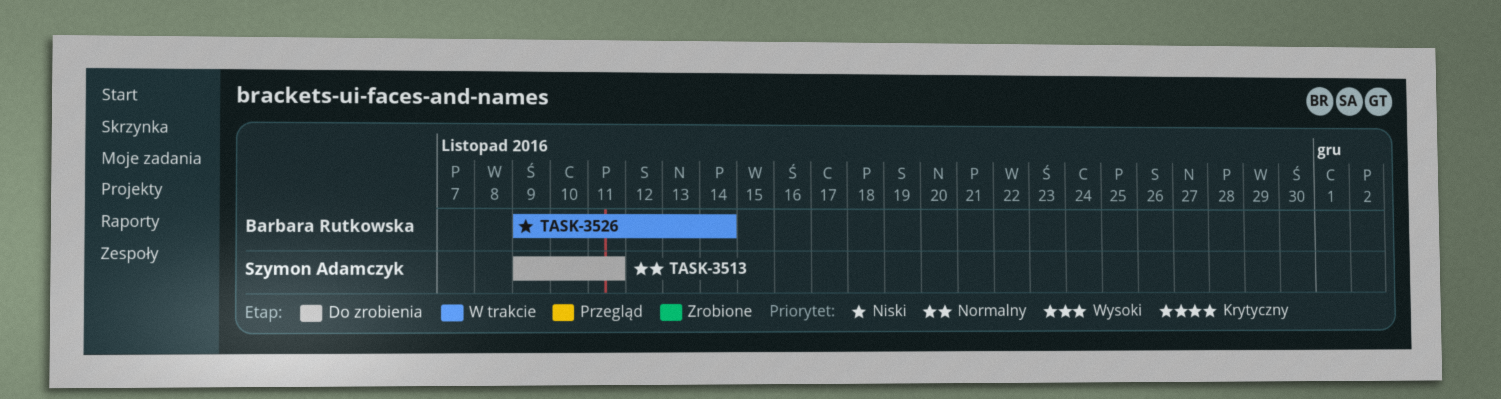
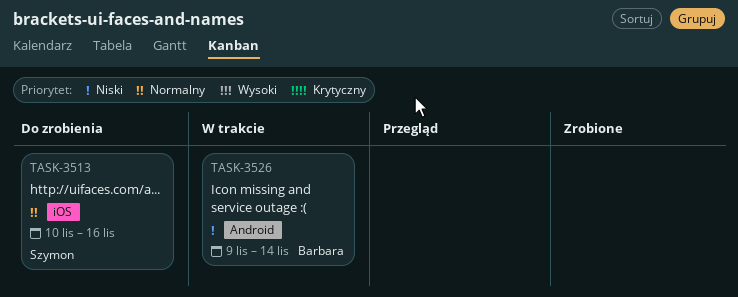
TASK-3513, start: Nov 9 -> Nov 10
TASK-3513, due: Nov 11 -> Nov 16

